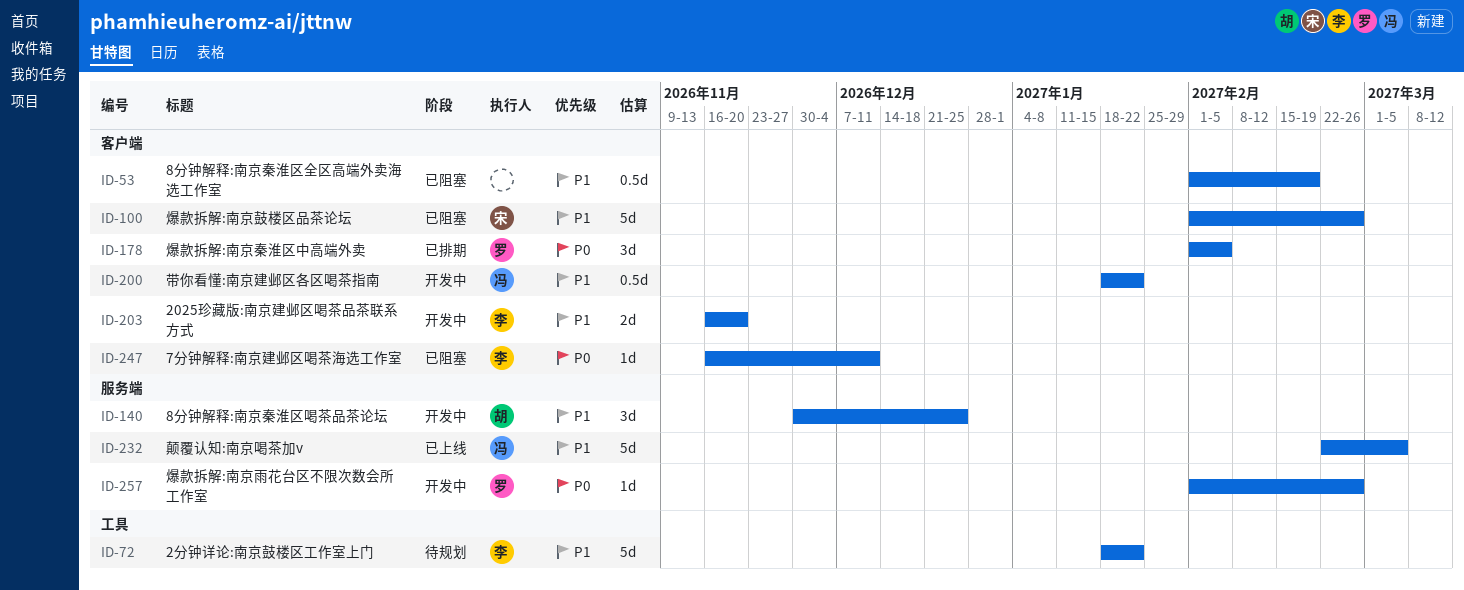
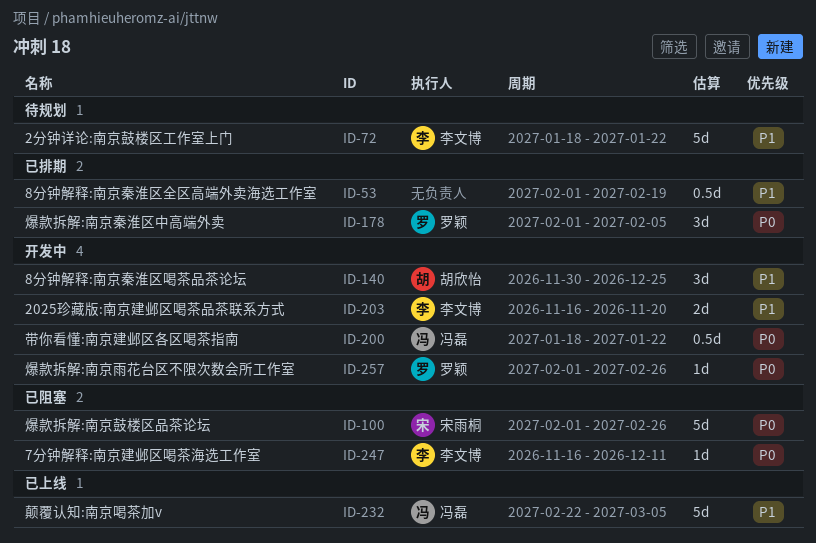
ID-53, status: 已阻塞 -> 已排期
ID-100, priority: P1 -> P0
ID-200, priority: P1 -> P0

